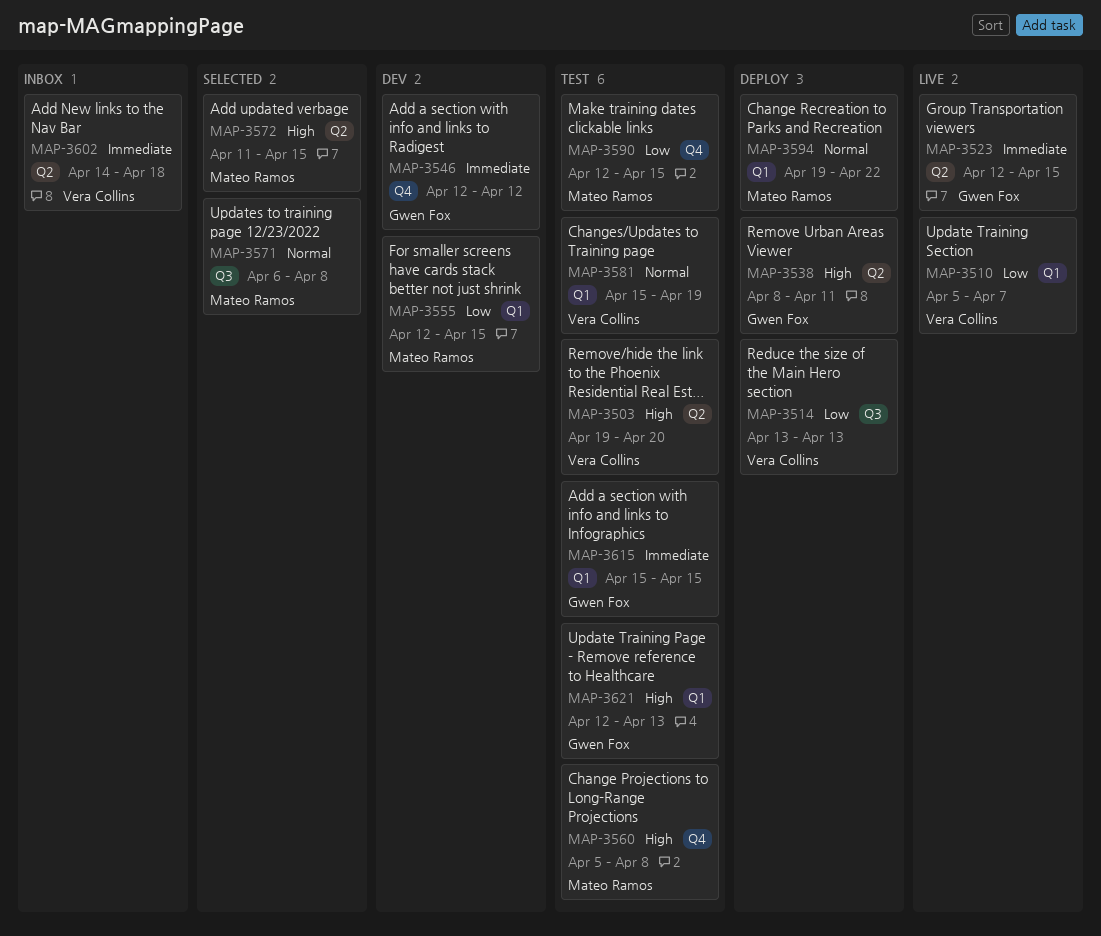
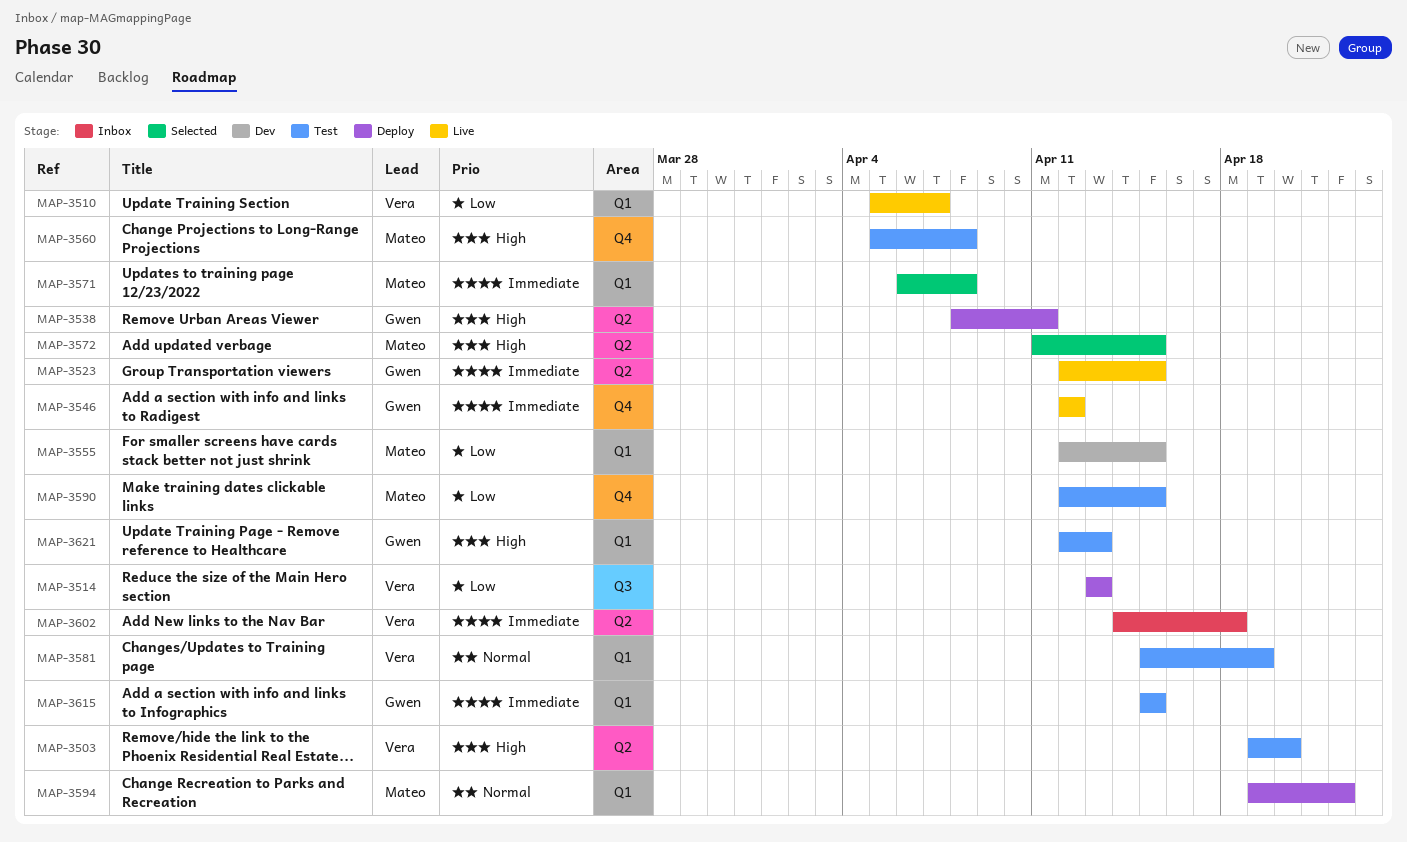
MAP-3546, status: Dev -> Live
MAP-3571, priority: Normal -> Immediate
MAP-3571, label: Q3 -> Q1

